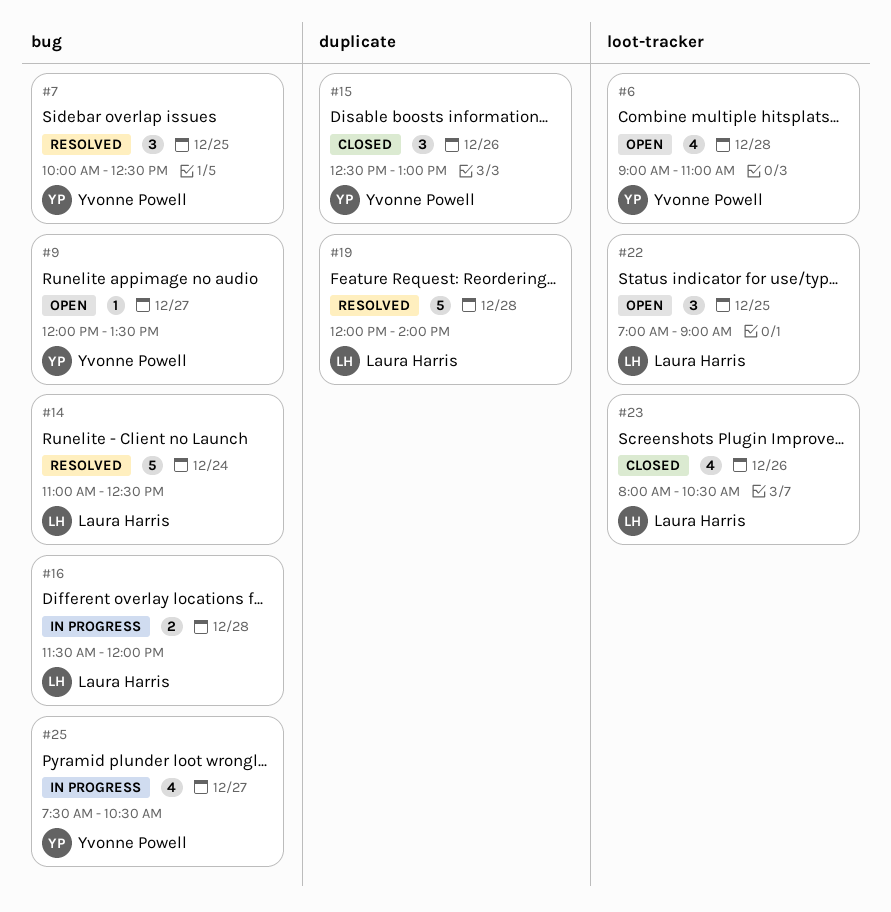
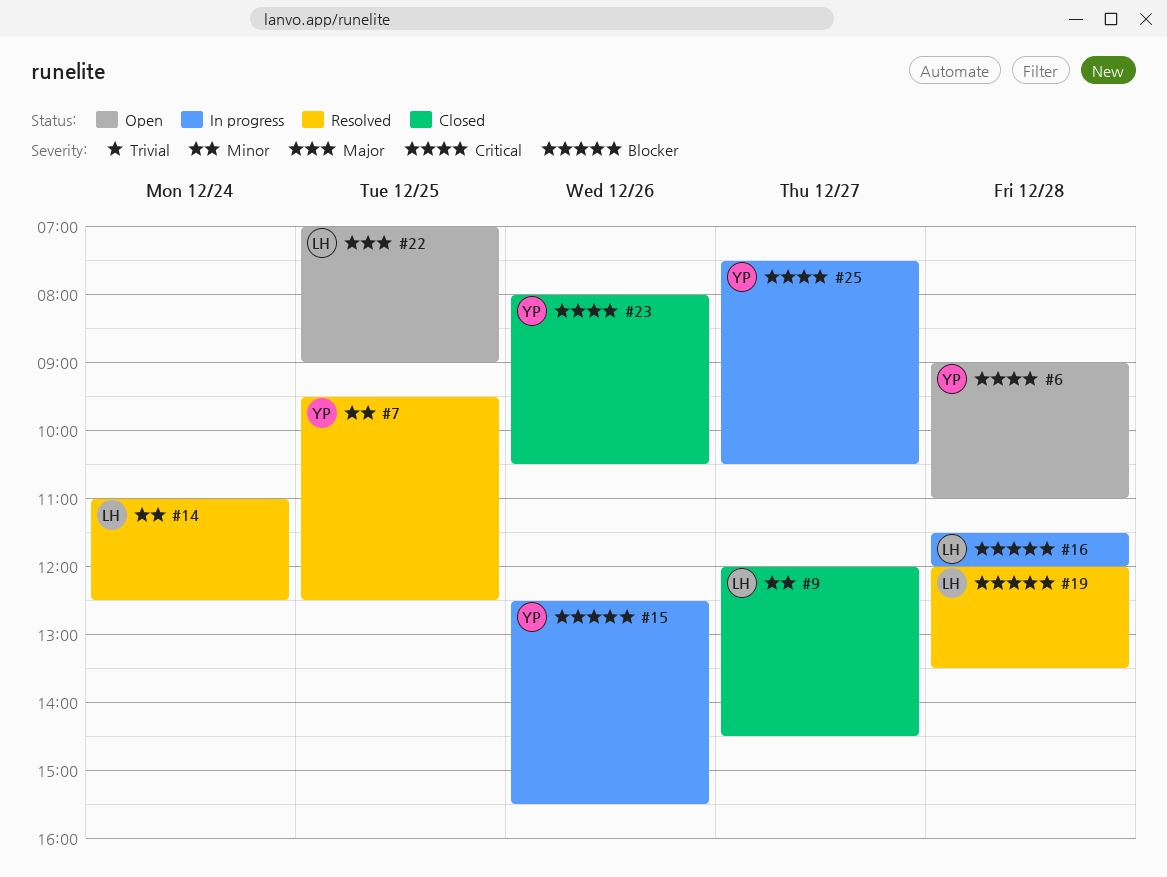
#7, begins: 10:00 -> 09:30
#9, status: Open -> Closed
#9, owner: Yvonne Powell -> Laura Harris
#9, ends: 13:30 -> 14:30
#15, status: Closed -> In progress
#15, ends: 13:00 -> 15:30
#19, ends: 14:00 -> 13:30
#23, owner: Laura Harris -> Yvonne Powell

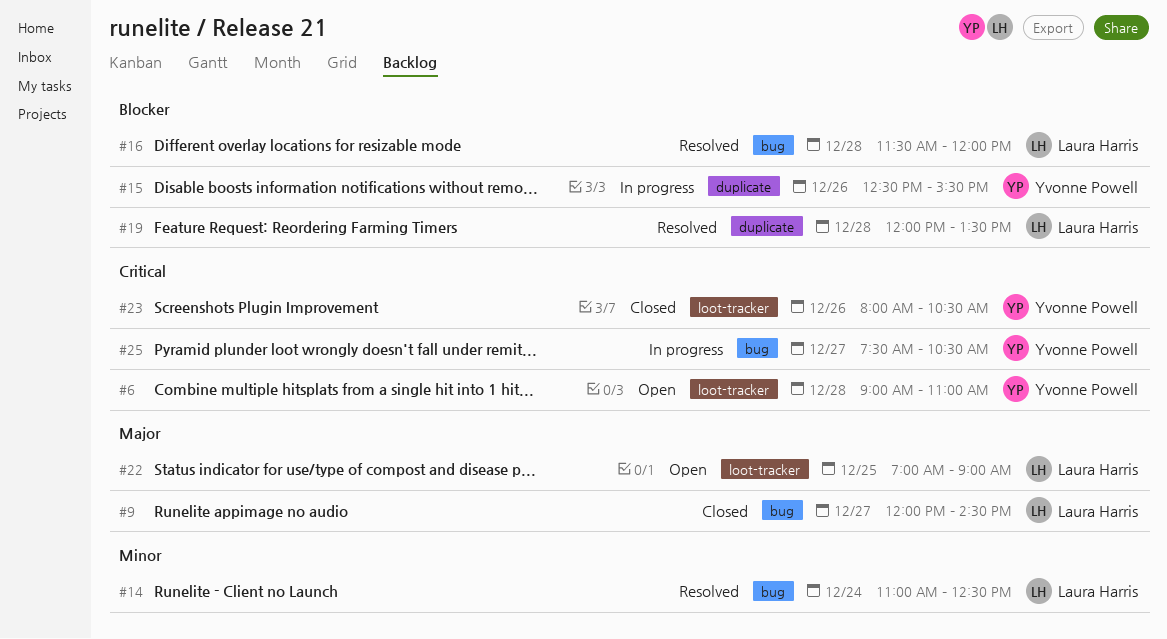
#7: present -> none
#9, priority: Minor -> Major
#16, status: In progress -> Resolved

